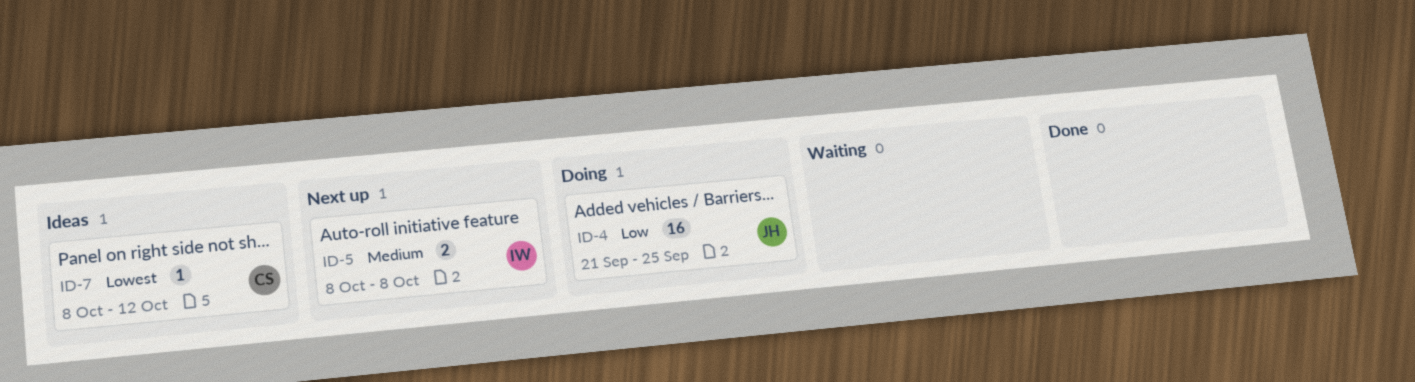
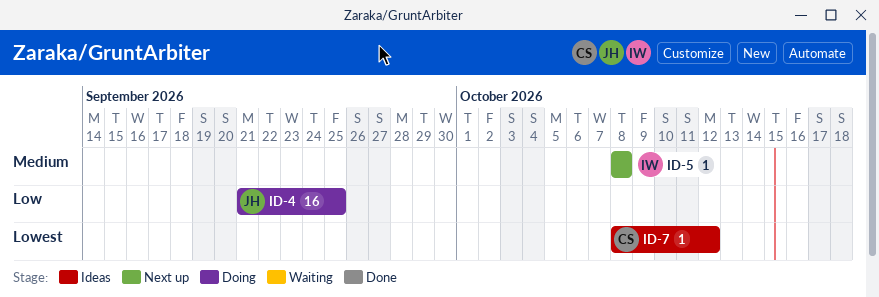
ID-5, estimate: 2 -> 1

